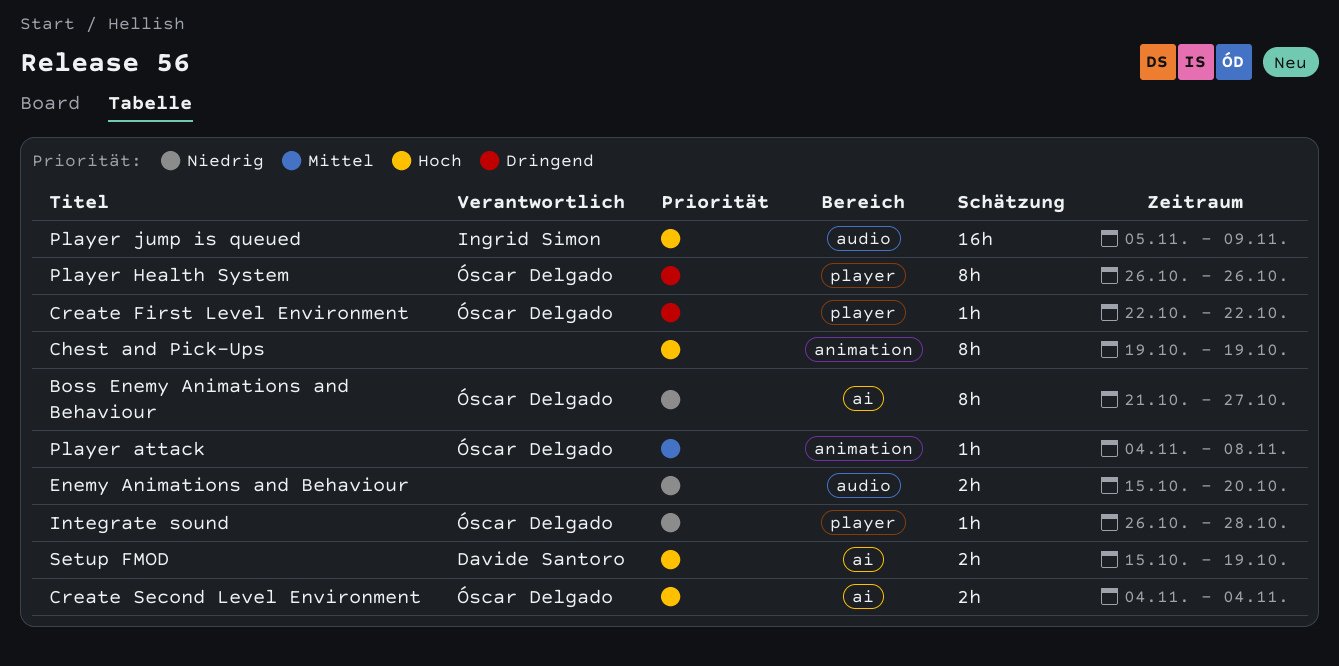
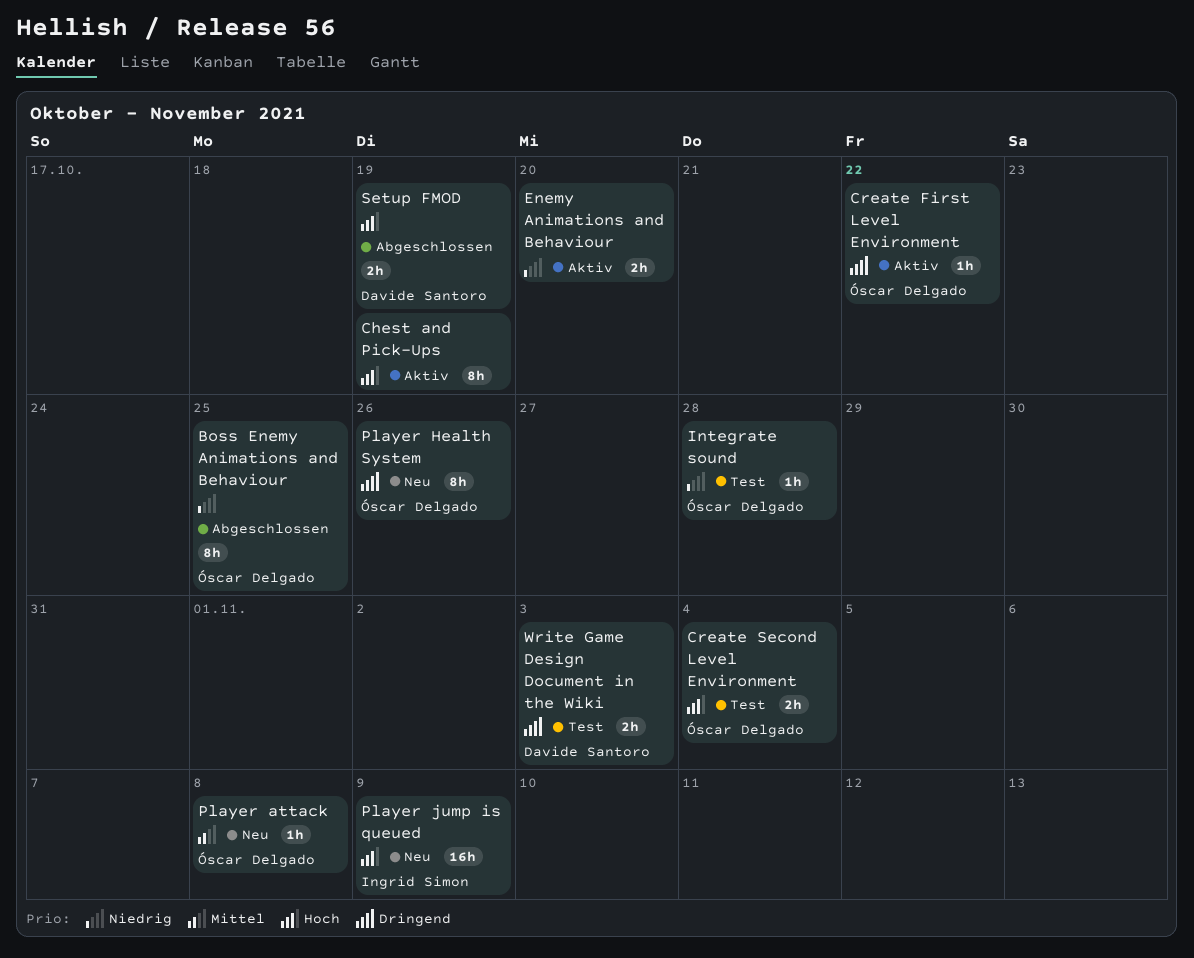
Boss Enemy Animations and Behaviour, due: Oct 27 -> Oct 25
Write Game Design Document in the Wiki: none -> present

